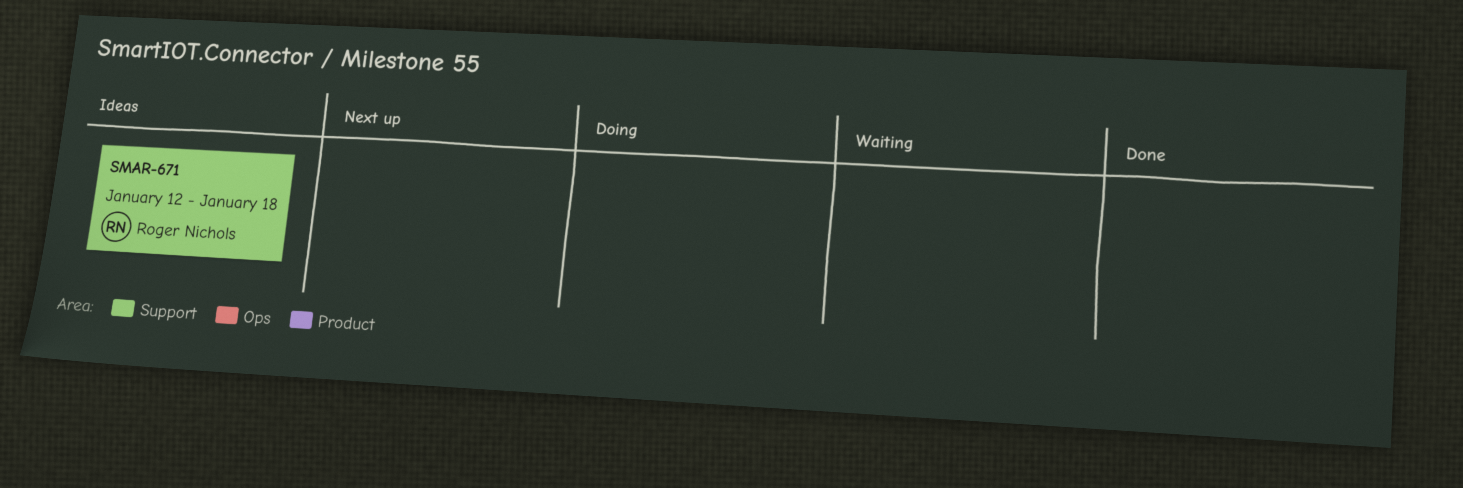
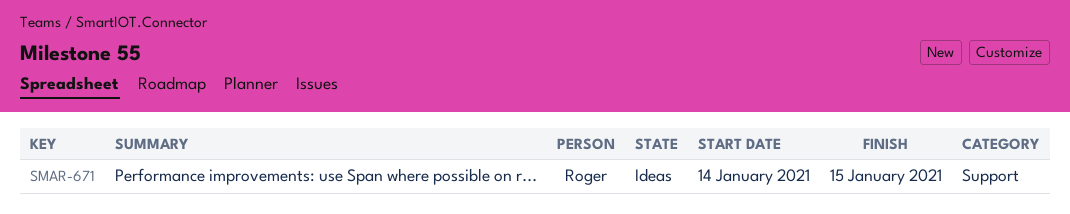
SMAR-671, start: Jan 12 -> Jan 14
SMAR-671, due: Jan 18 -> Jan 15

